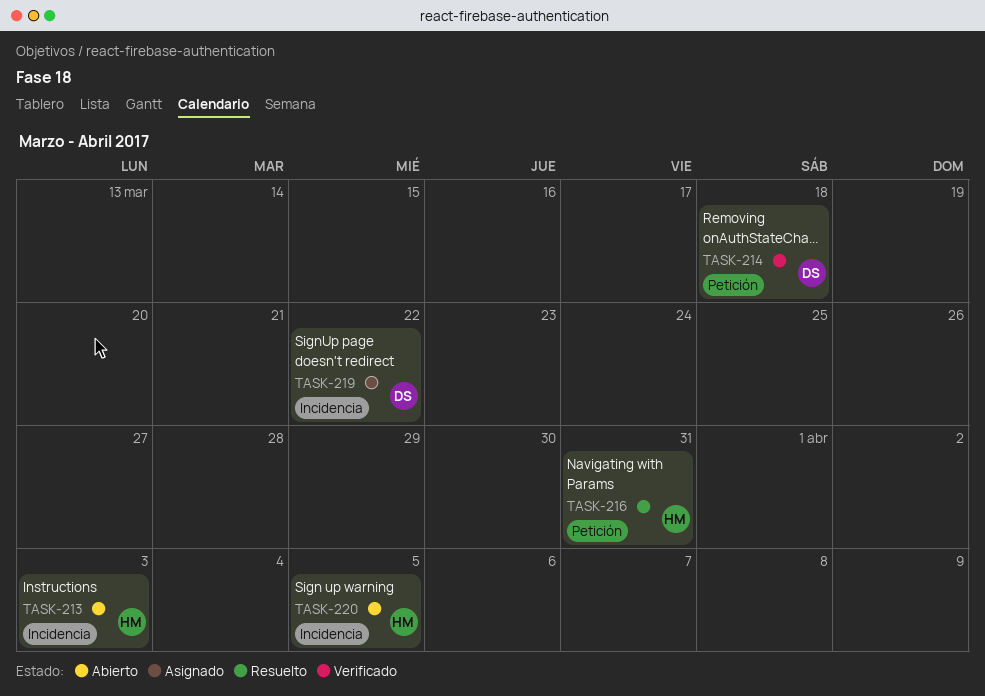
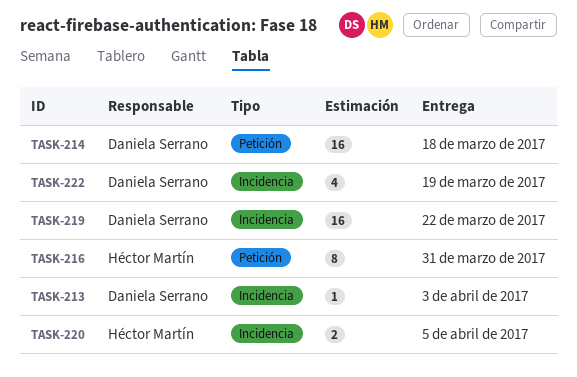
TASK-213, owner: Héctor Martín -> Daniela Serrano
TASK-222: none -> present

